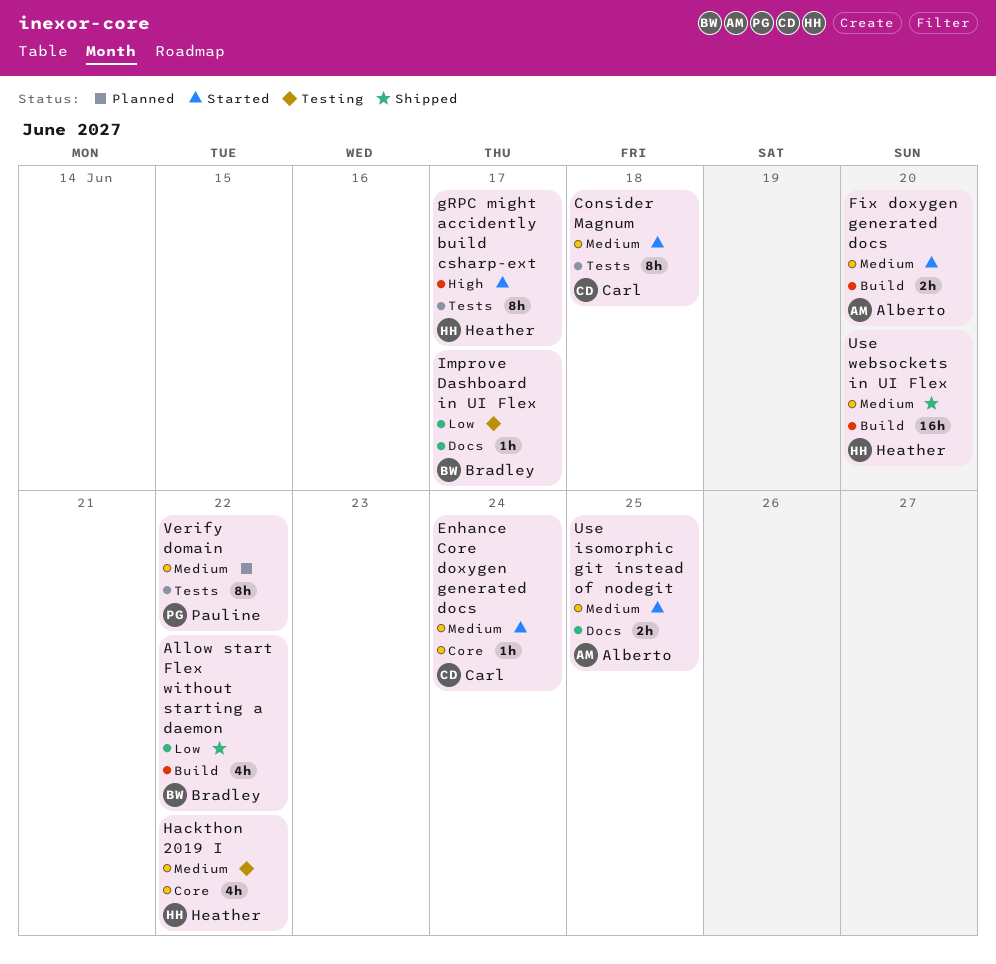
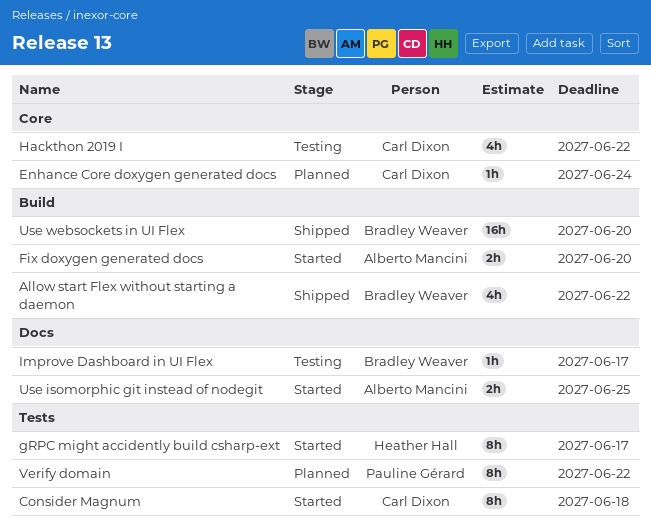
Enhance Core doxygen generated docs, status: Started -> Planned
Hackthon 2019 I, owner: Heather Hall -> Carl Dixon
Use websockets in UI Flex, owner: Heather Hall -> Bradley Weaver

